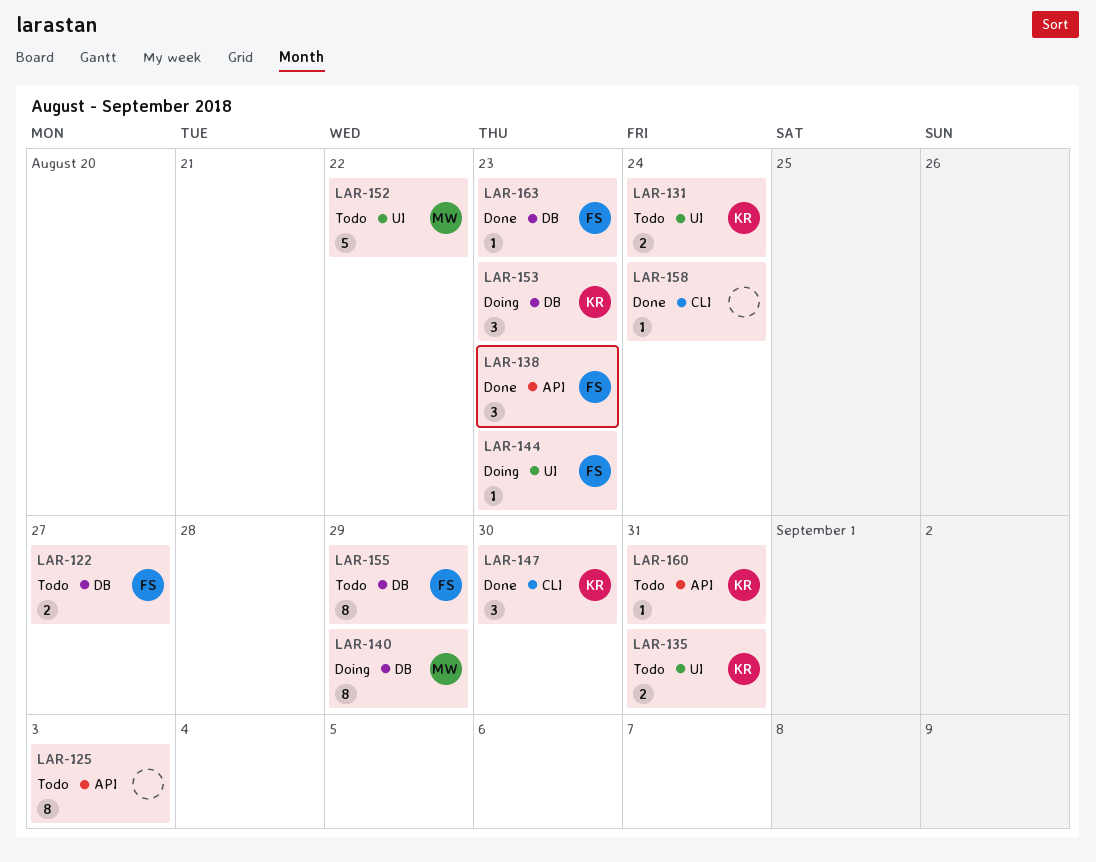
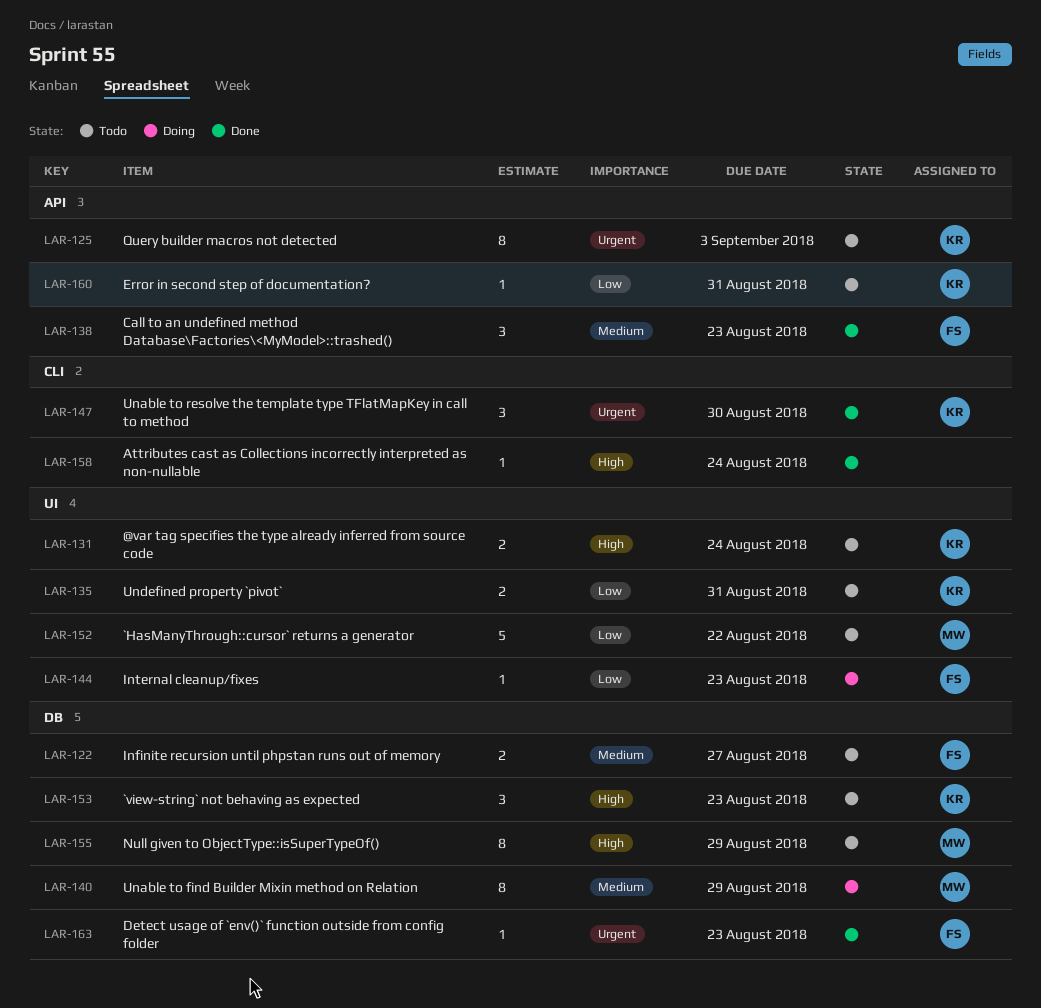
LAR-125, owner: none -> KR
LAR-153, status: Doing -> Todo
LAR-155, owner: FS -> MW

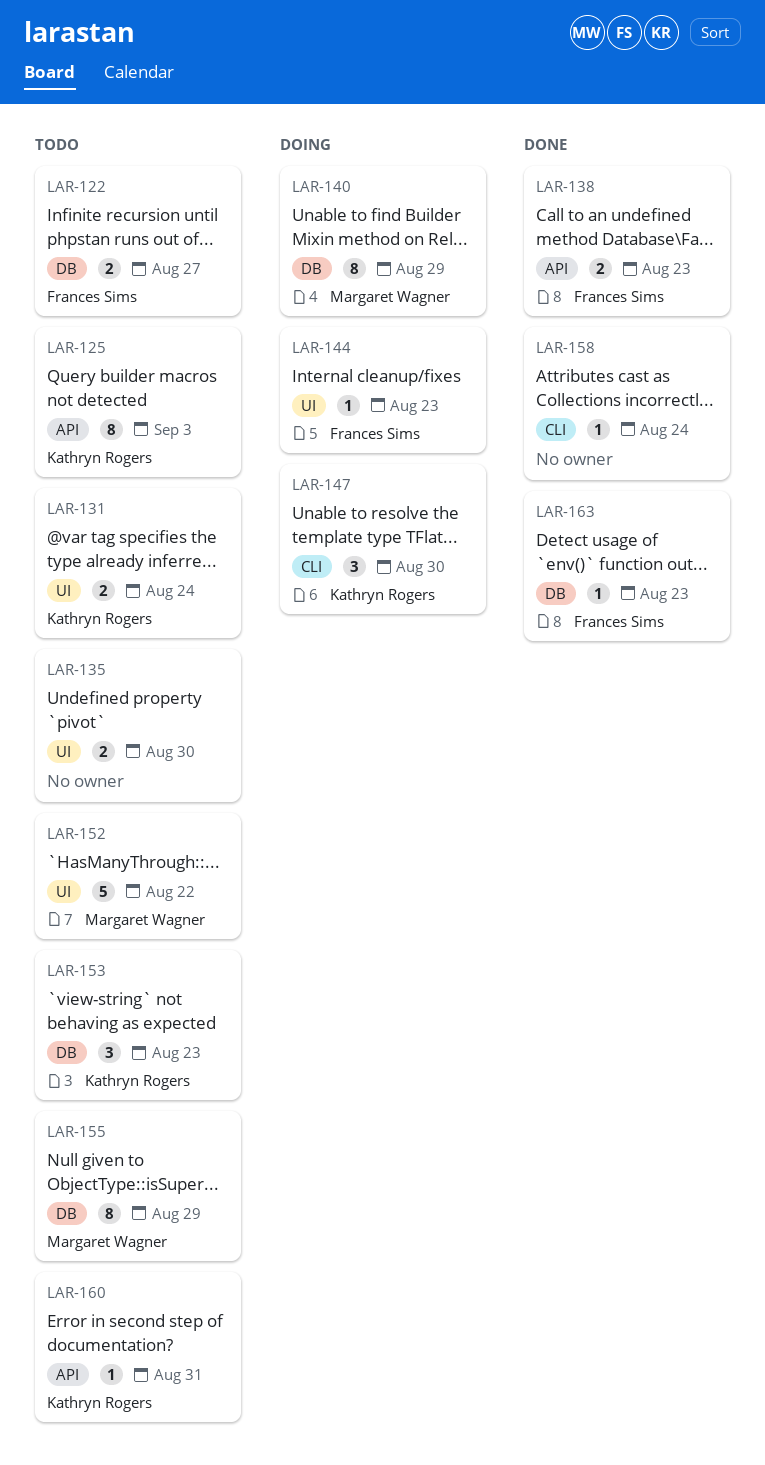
LAR-135, owner: Kathryn Rogers -> none
LAR-135, due: Aug 31 -> Aug 30
LAR-138, estimate: 3 -> 2
LAR-147, status: Done -> Doing

